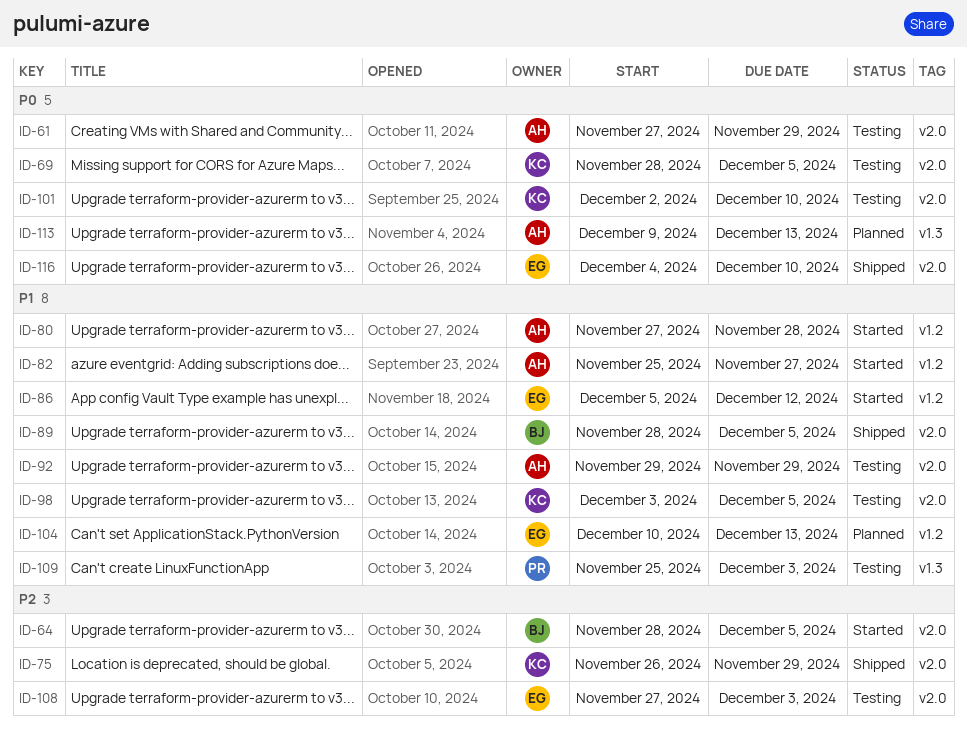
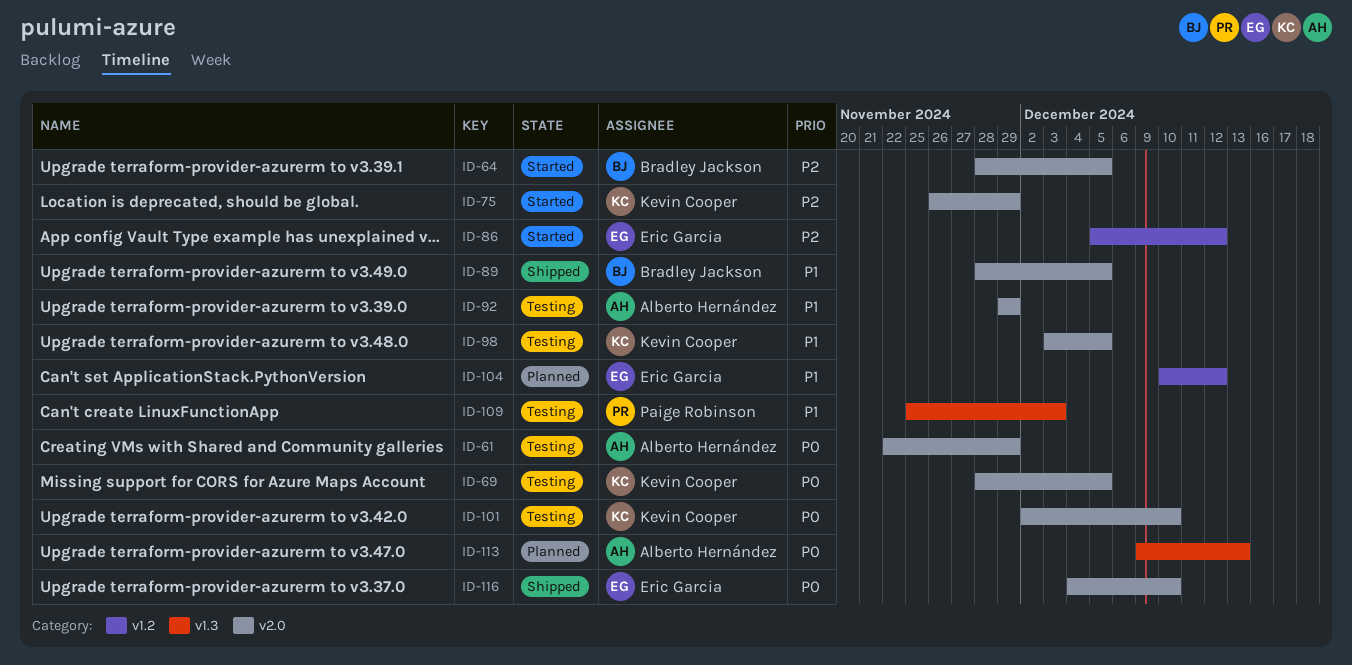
ID-61, start: Nov 27 -> Nov 22
ID-75, status: Shipped -> Started
ID-80: present -> none
ID-82: present -> none
ID-86, priority: P1 -> P2
ID-104, due: Dec 13 -> Dec 12
ID-108: present -> none

